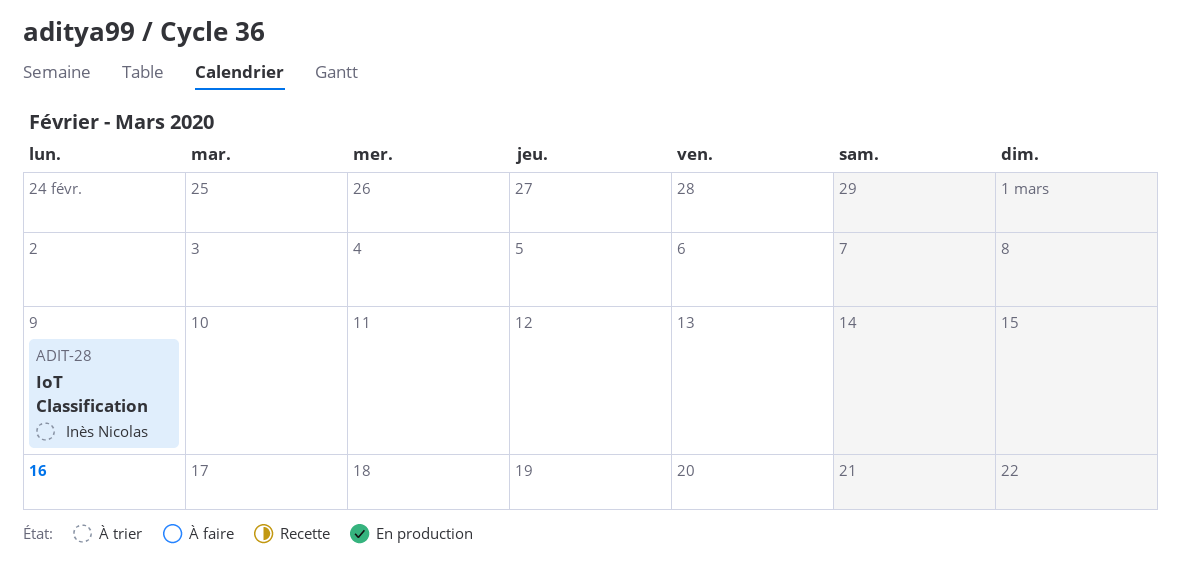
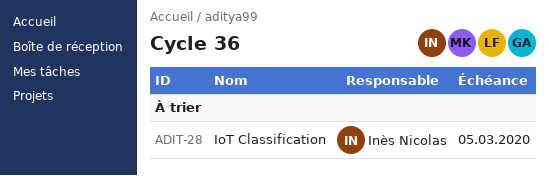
ADIT-28, due: Mar 9 -> Mar 5

